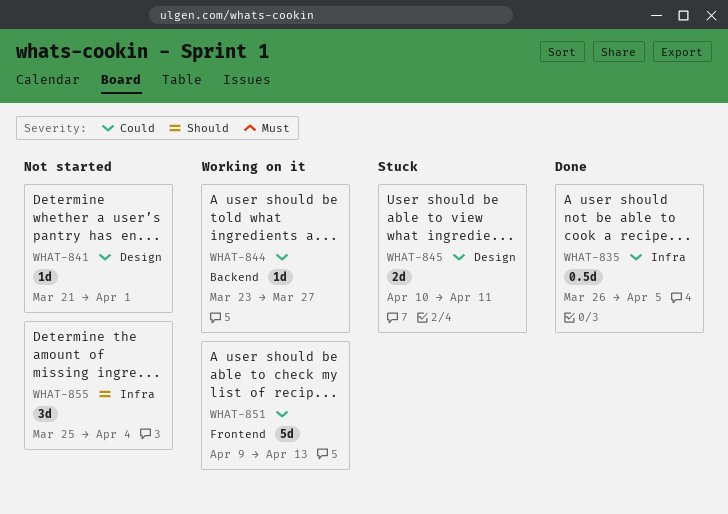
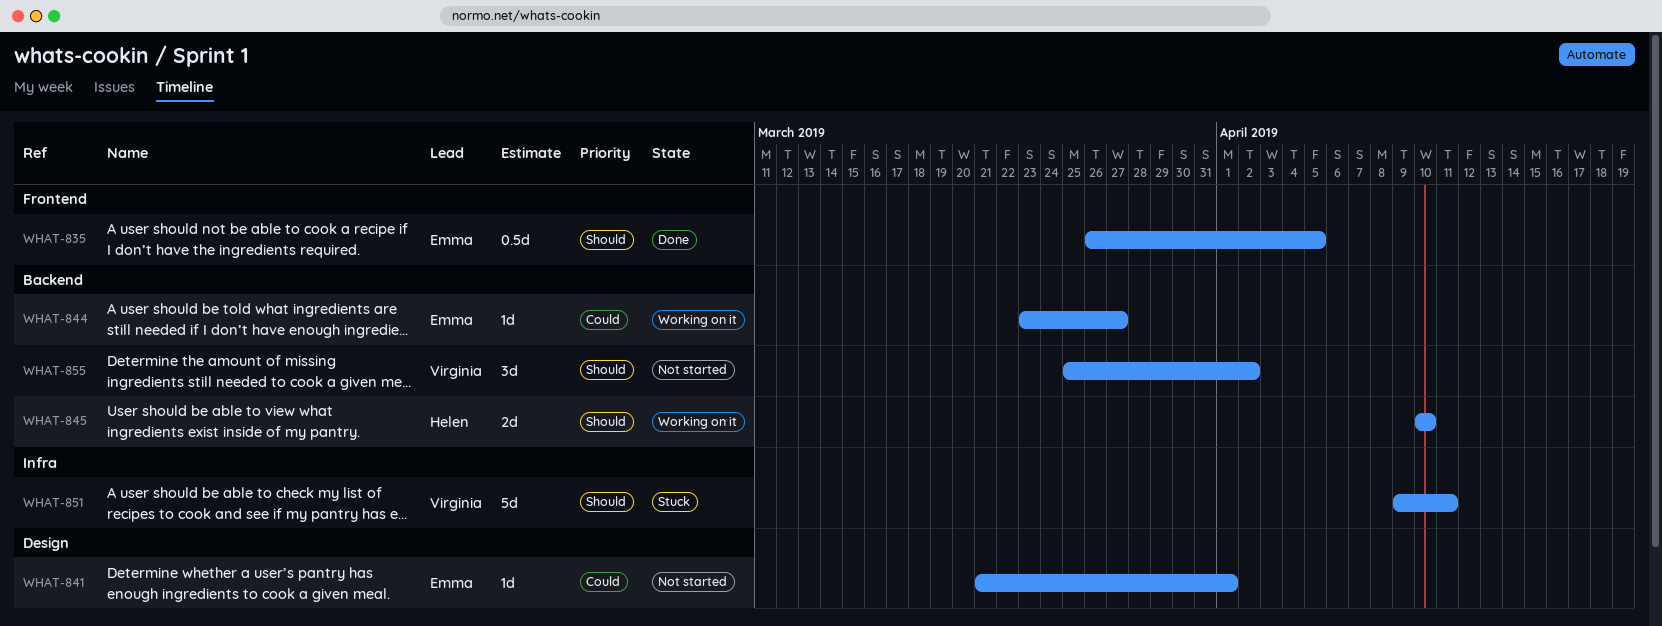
WHAT-835, priority: Could -> Should
WHAT-835, label: Infra -> Frontend
WHAT-845, status: Stuck -> Working on it
WHAT-845, priority: Could -> Should
WHAT-845, label: Design -> Backend
WHAT-845, due: Apr 11 -> Apr 10
WHAT-851, status: Working on it -> Stuck
WHAT-851, priority: Could -> Should
WHAT-851, label: Frontend -> Infra
WHAT-851, due: Apr 13 -> Apr 11
WHAT-855, label: Infra -> Backend
WHAT-855, due: Apr 4 -> Apr 2

